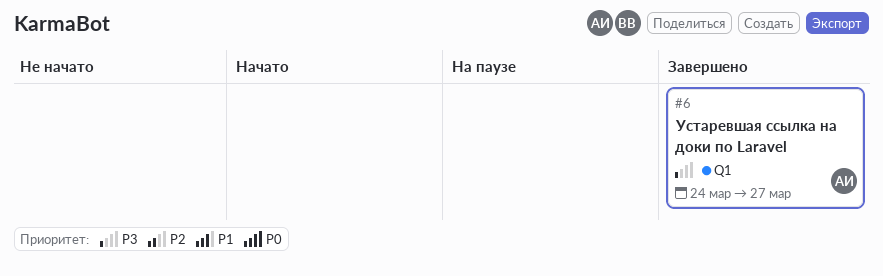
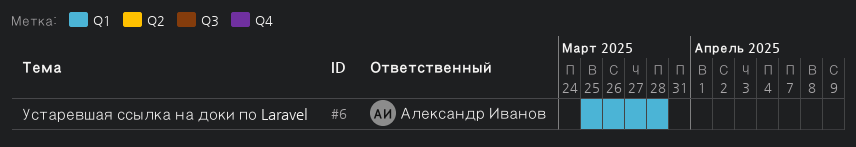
#6, start: Mar 24 -> Mar 25
#6, due: Mar 27 -> Mar 28

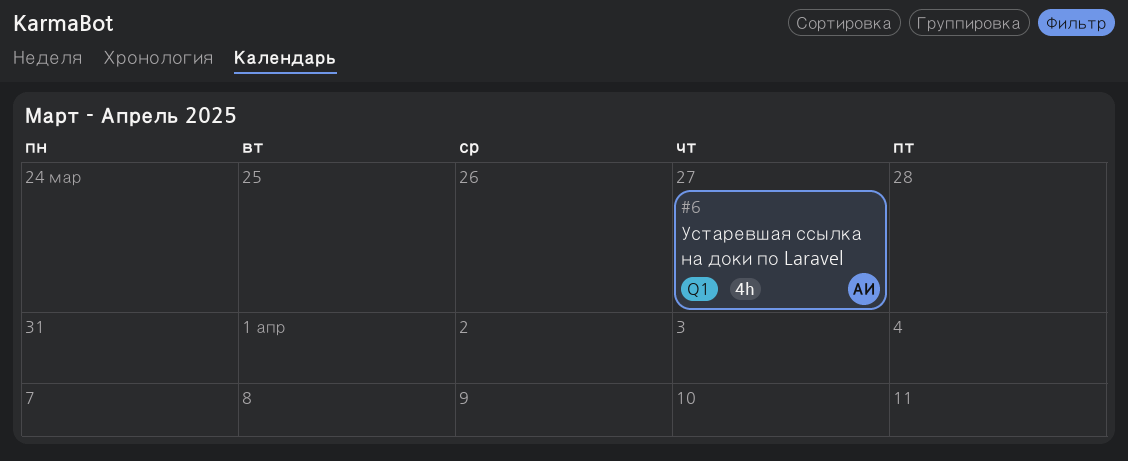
#6, due: Mar 28 -> Mar 27

